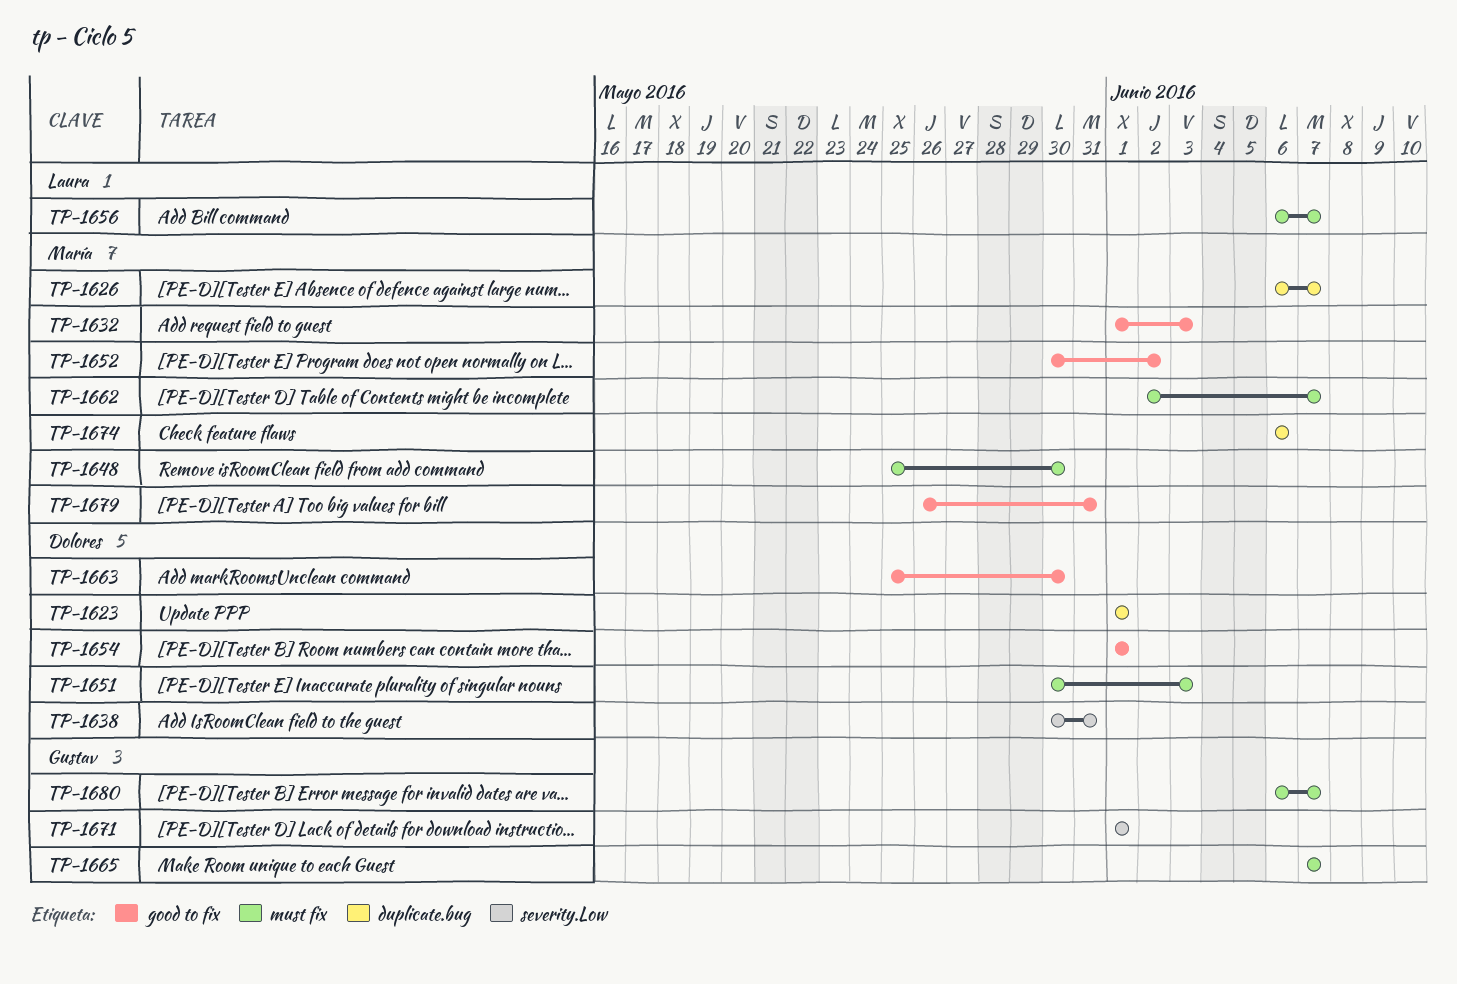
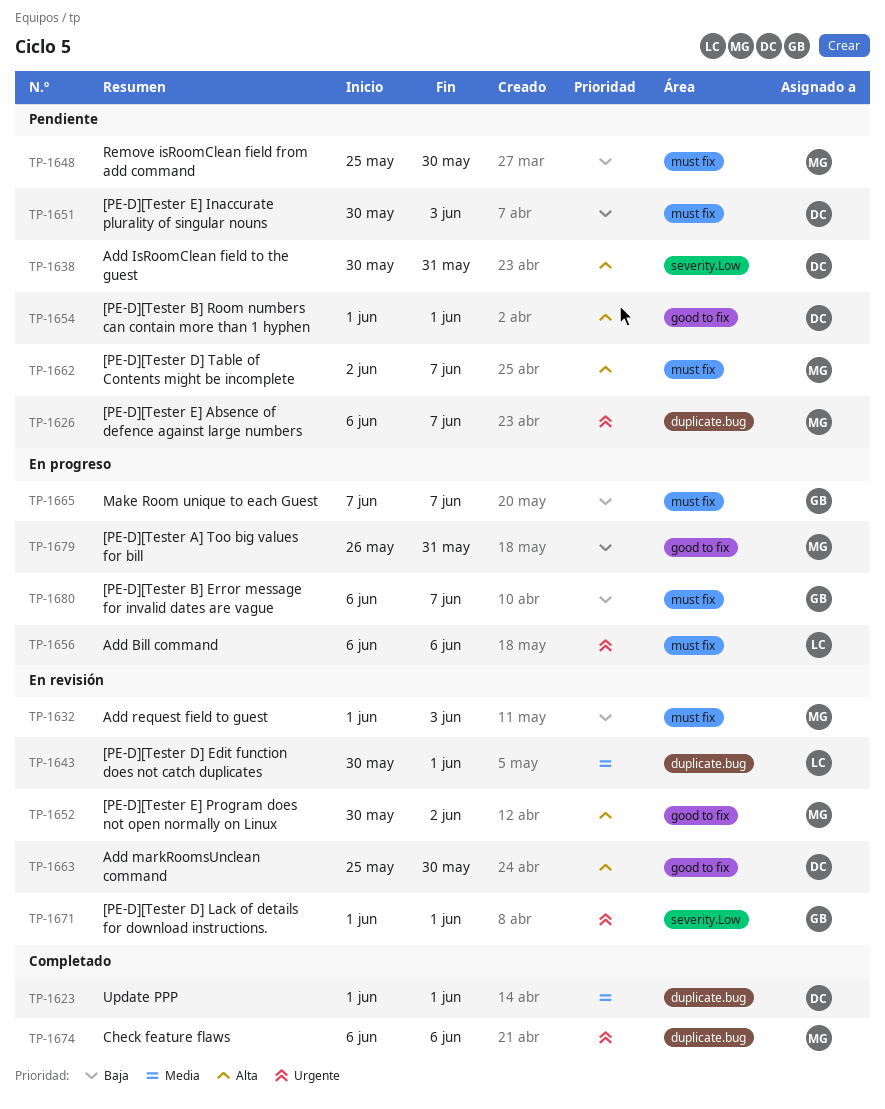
TP-1632, label: good to fix -> must fix
TP-1643: none -> present
TP-1656, due: Jun 7 -> Jun 6

